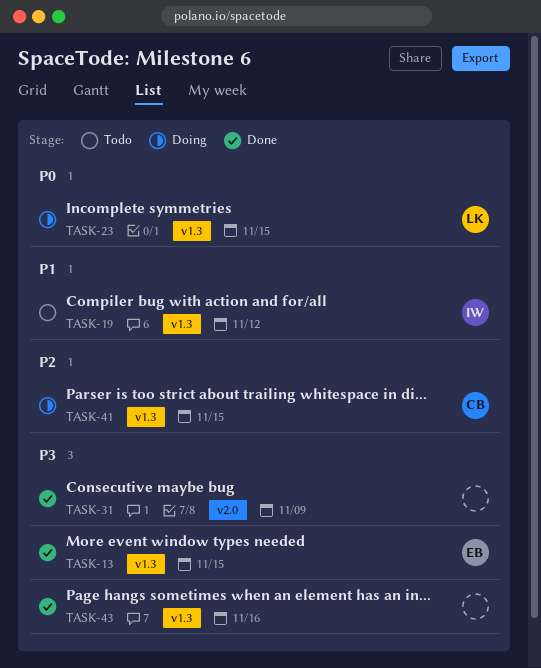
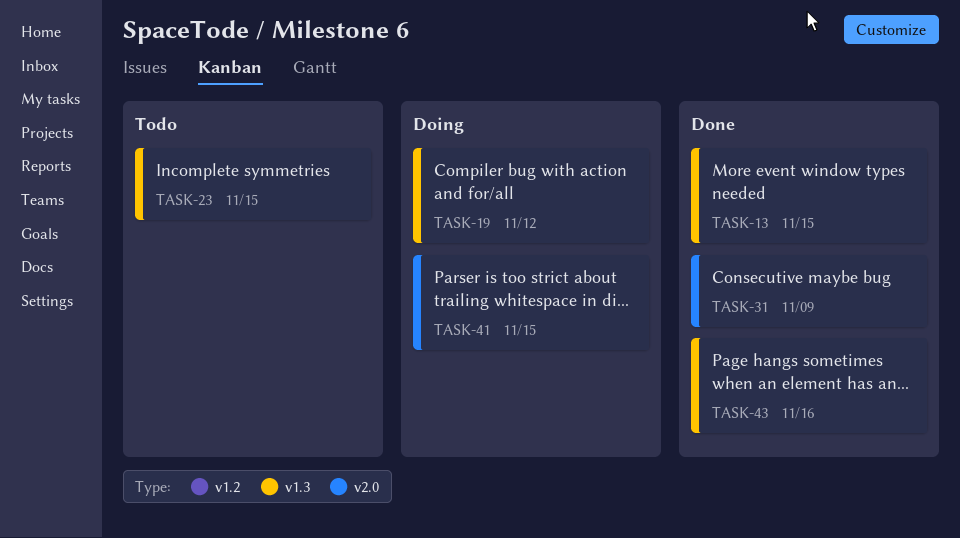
TASK-19, status: Todo -> Doing
TASK-23, status: Doing -> Todo
TASK-41, label: v1.3 -> v2.0

